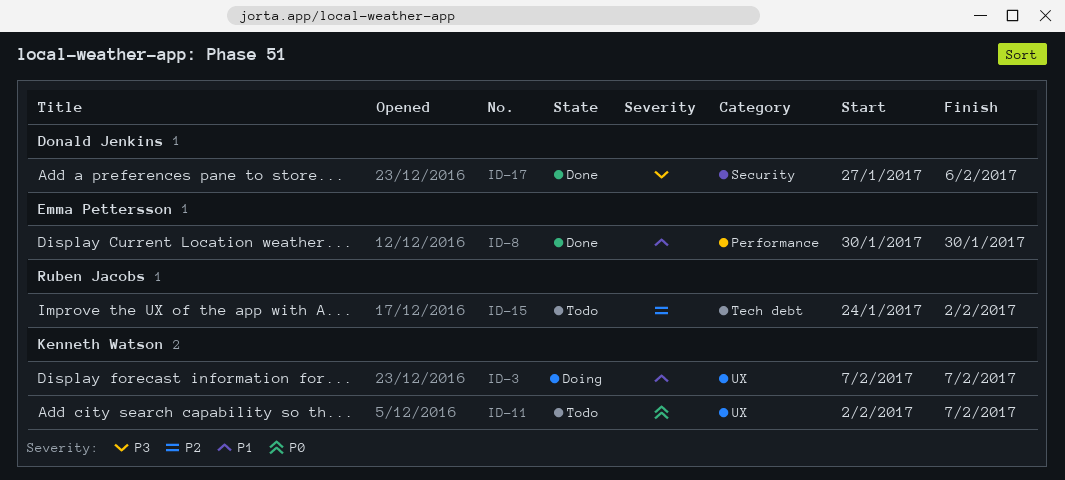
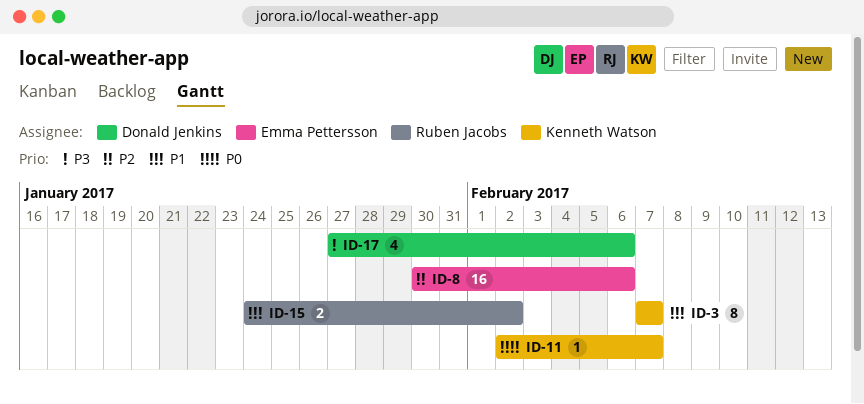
ID-8, priority: P1 -> P2
ID-8, due: Jan 30 -> Feb 6
ID-15, priority: P2 -> P1

